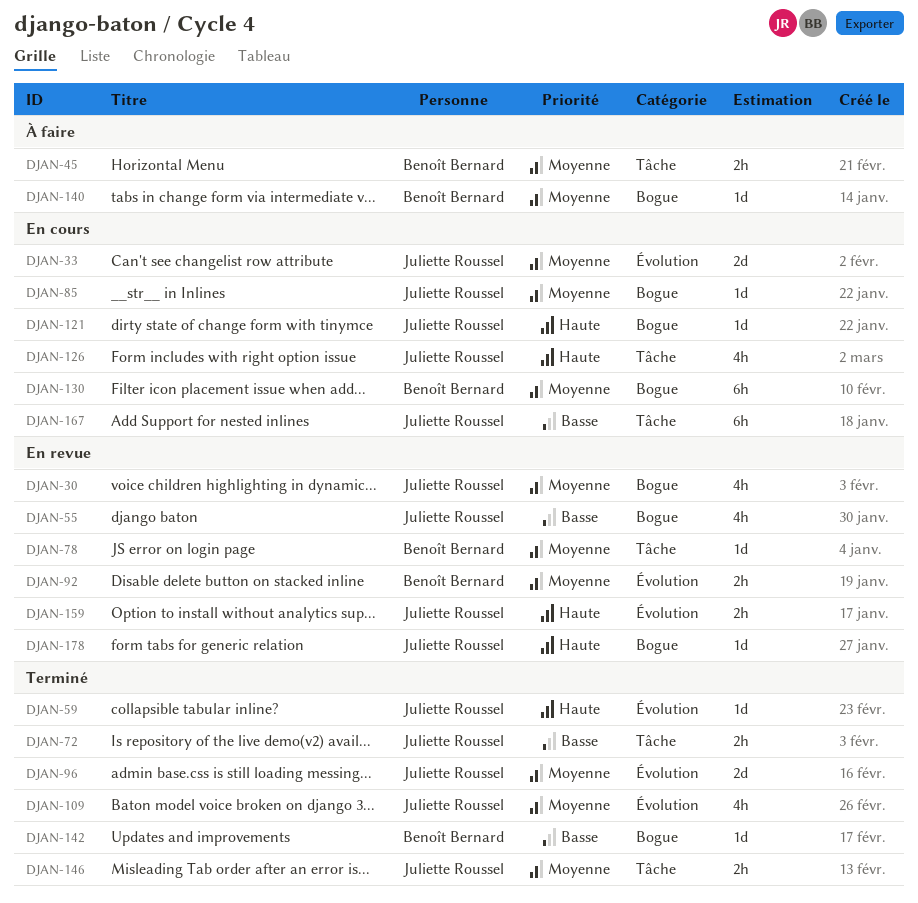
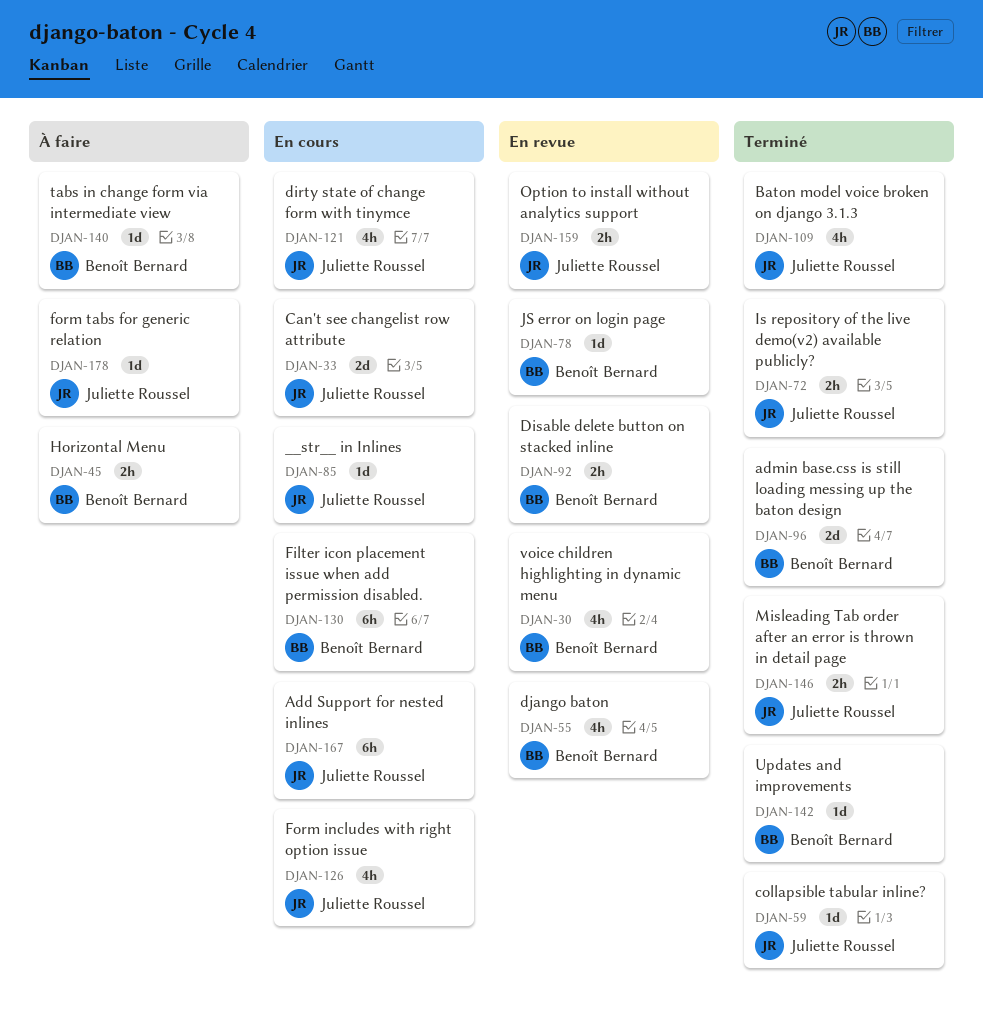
DJAN-30, owner: Juliette Roussel -> Benoît Bernard
DJAN-55, owner: Juliette Roussel -> Benoît Bernard
DJAN-96, owner: Juliette Roussel -> Benoît Bernard
DJAN-121, estimate: 1d -> 4h
DJAN-178, status: En revue -> À faire

